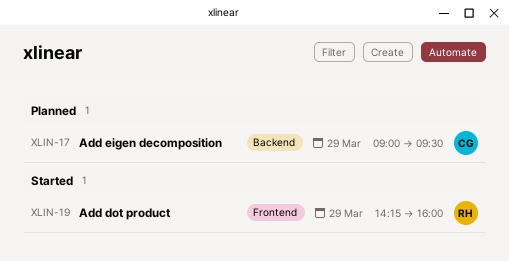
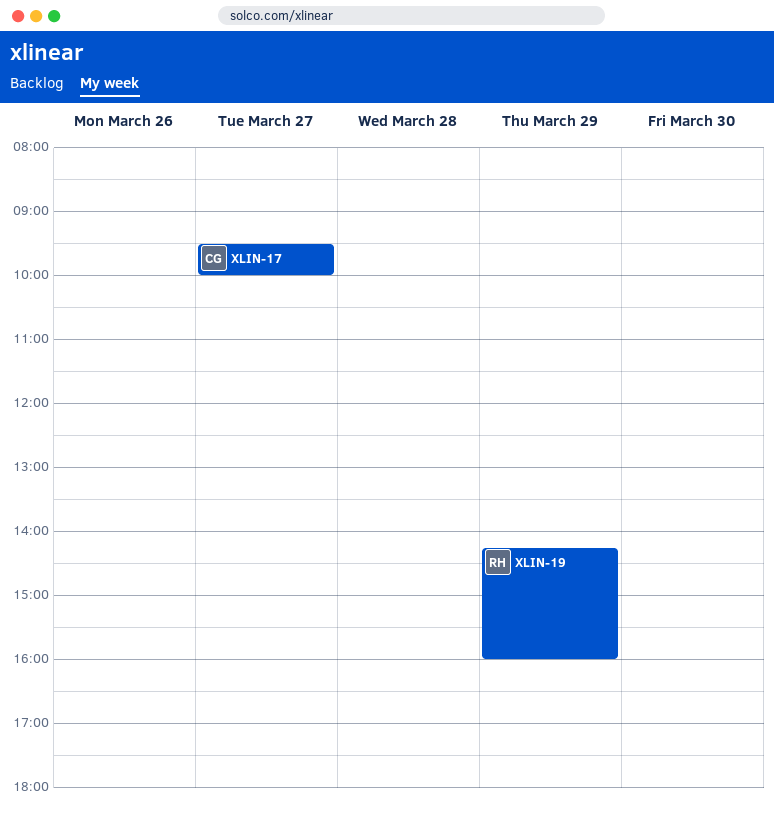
XLIN-17, day: Mar 29 -> Mar 27
XLIN-17, begins: 09:00 -> 09:30
XLIN-17, ends: 09:30 -> 10:00

